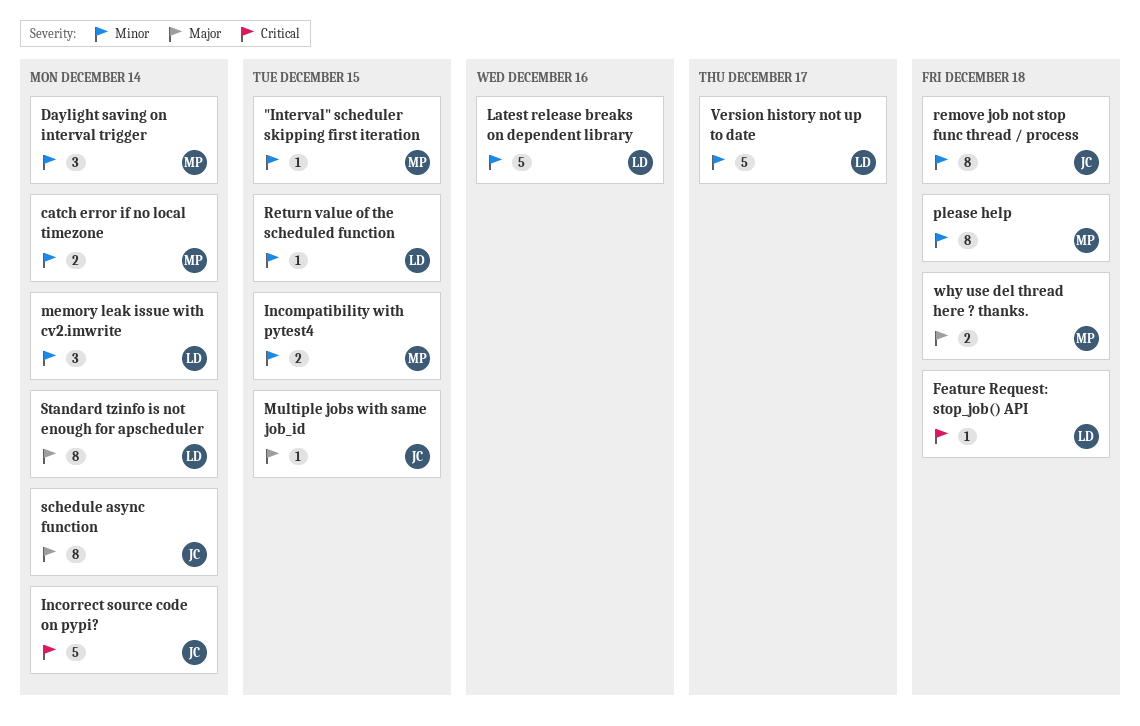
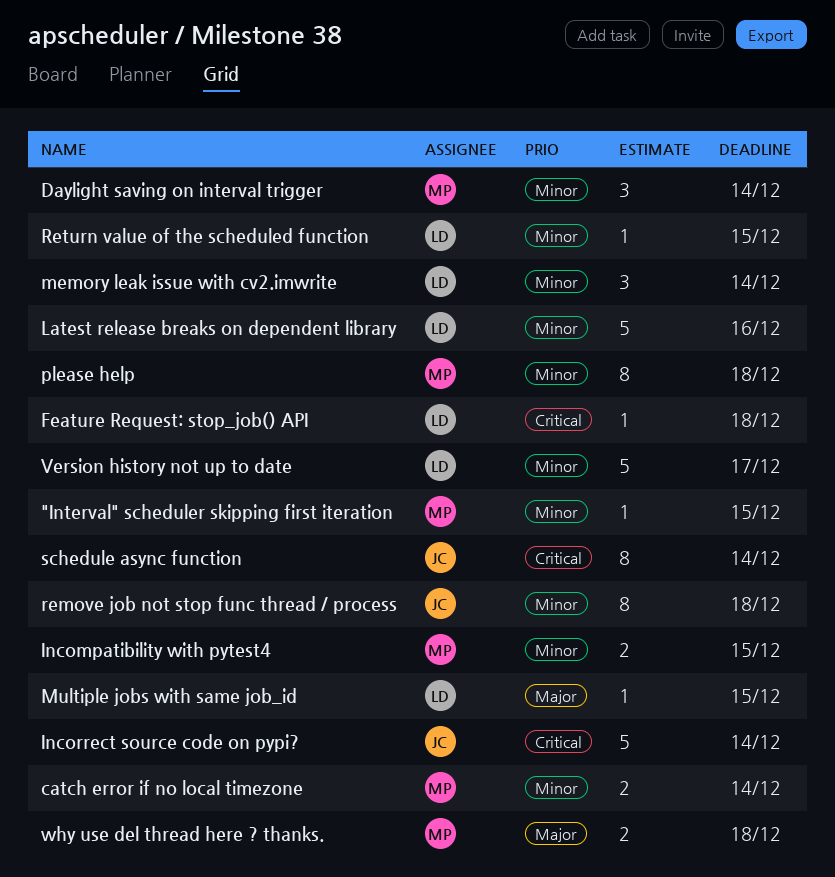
Multiple jobs with same job_id, owner: JC -> LD
schedule async function, priority: Major -> Critical
Standard tzinfo is not enough for apscheduler: present -> none

